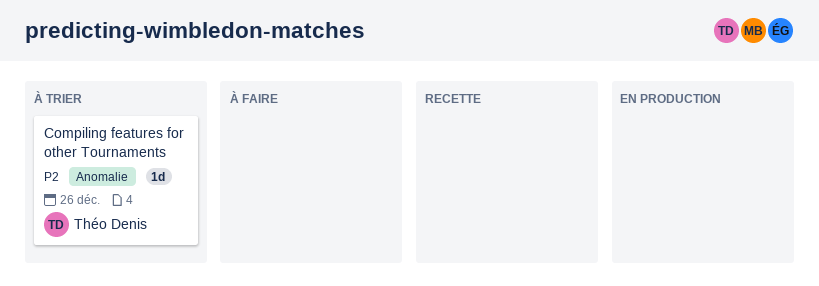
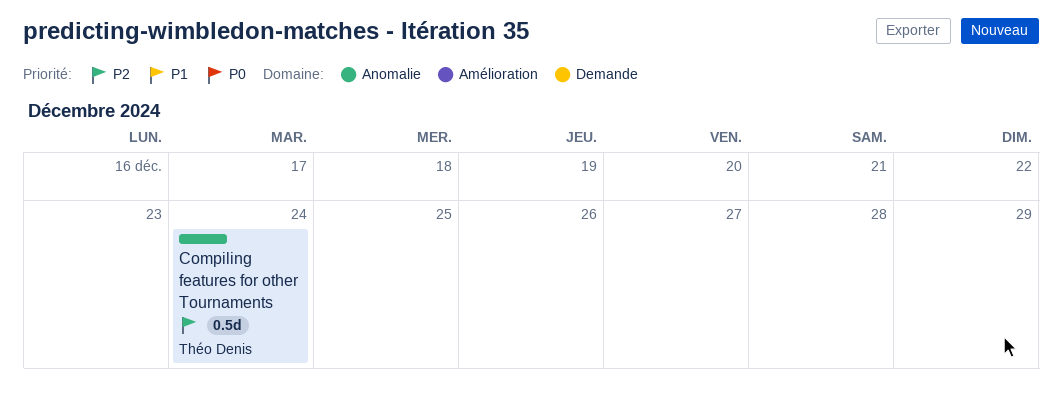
Compiling features for other Tournaments, estimate: 1d -> 0.5d
Compiling features for other Tournaments, due: Dec 26 -> Dec 24

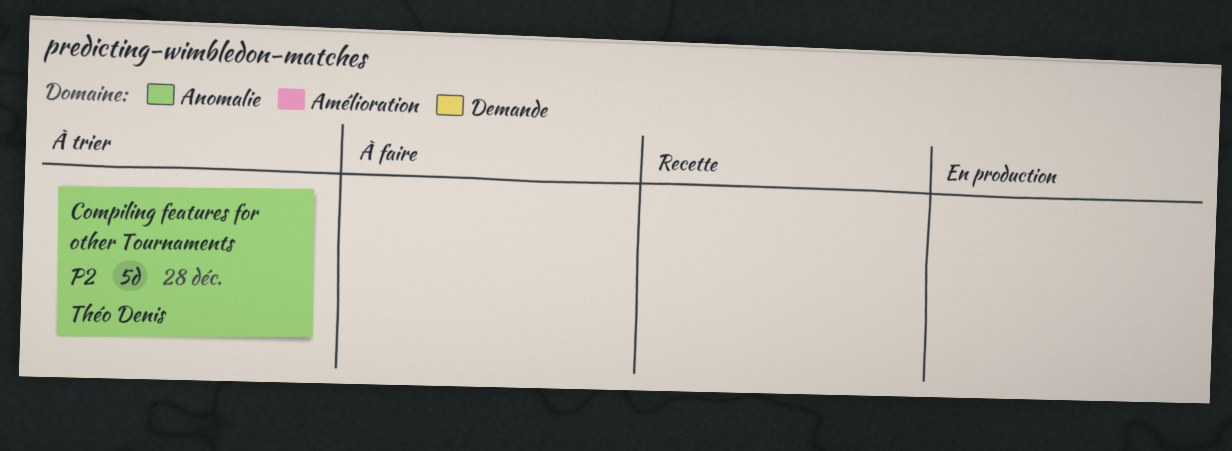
Compiling features for other Tournaments, estimate: 0.5d -> 5d
Compiling features for other Tournaments, due: Dec 24 -> Dec 28

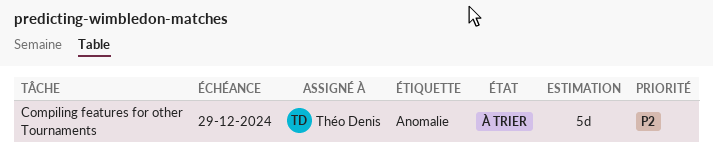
Compiling features for other Tournaments, due: Dec 28 -> Dec 29

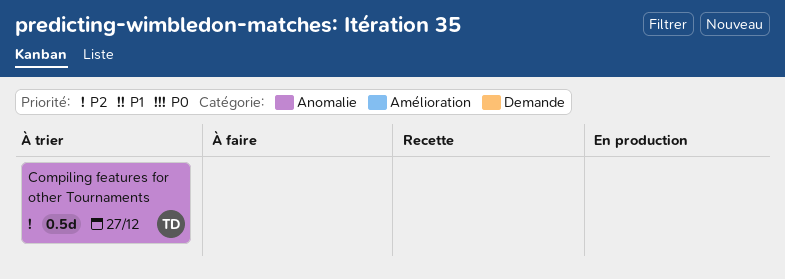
Compiling features for other Tournaments, estimate: 5d -> 0.5d
Compiling features for other Tournaments, due: Dec 29 -> Dec 27

